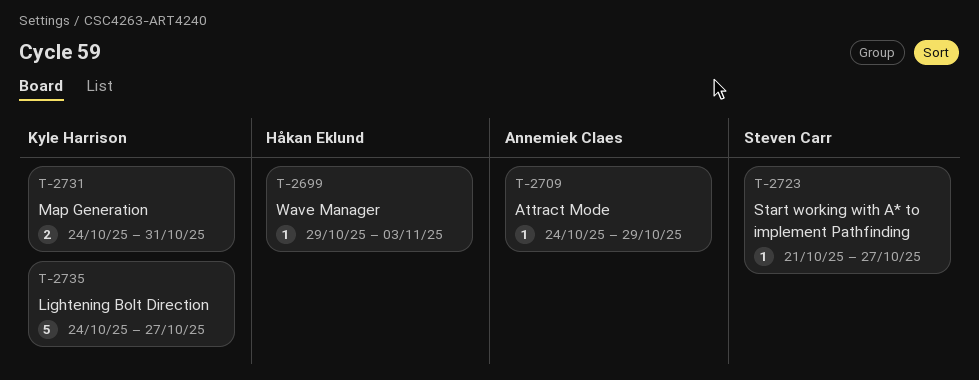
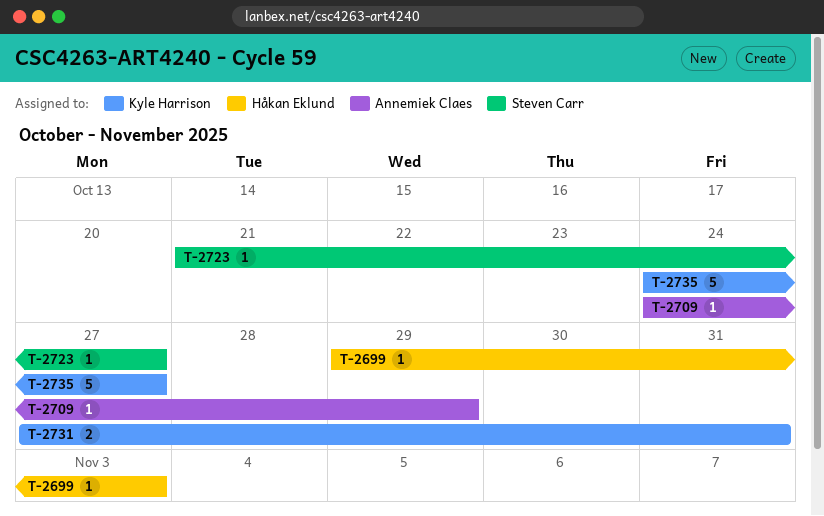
T-2731, start: Oct 24 -> Oct 27

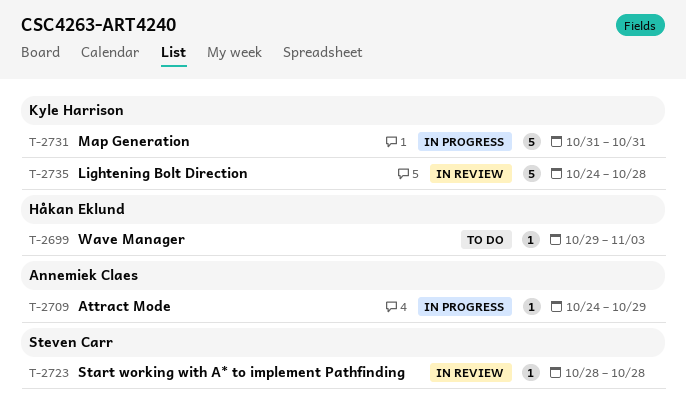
T-2723, start: Oct 21 -> Oct 28
T-2723, due: Oct 27 -> Oct 28
T-2731, estimate: 2 -> 5
T-2731, start: Oct 27 -> Oct 31
T-2735, due: Oct 27 -> Oct 28

